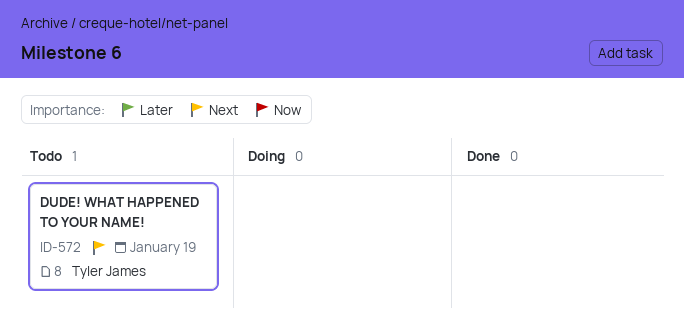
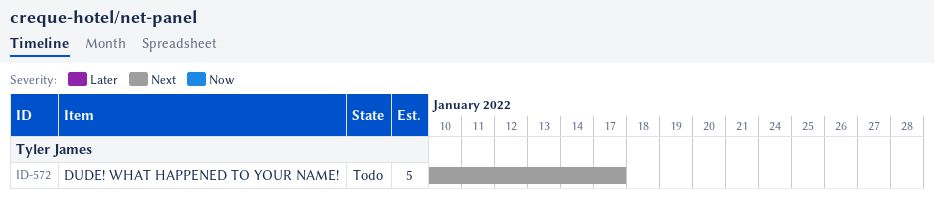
ID-572, due: Jan 19 -> Jan 17

